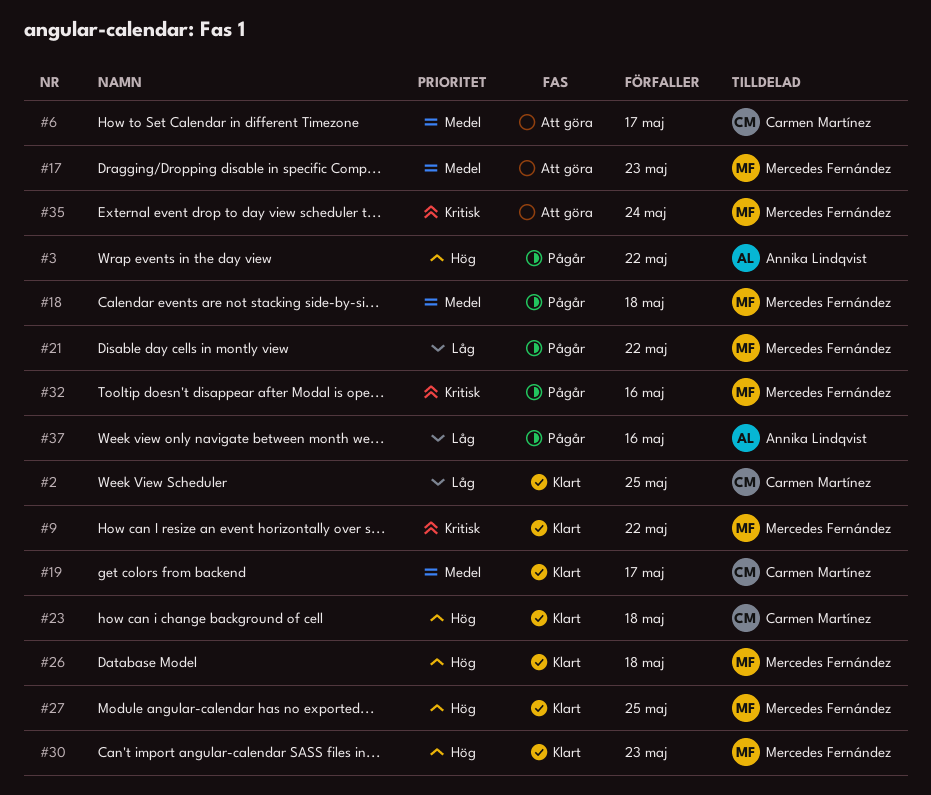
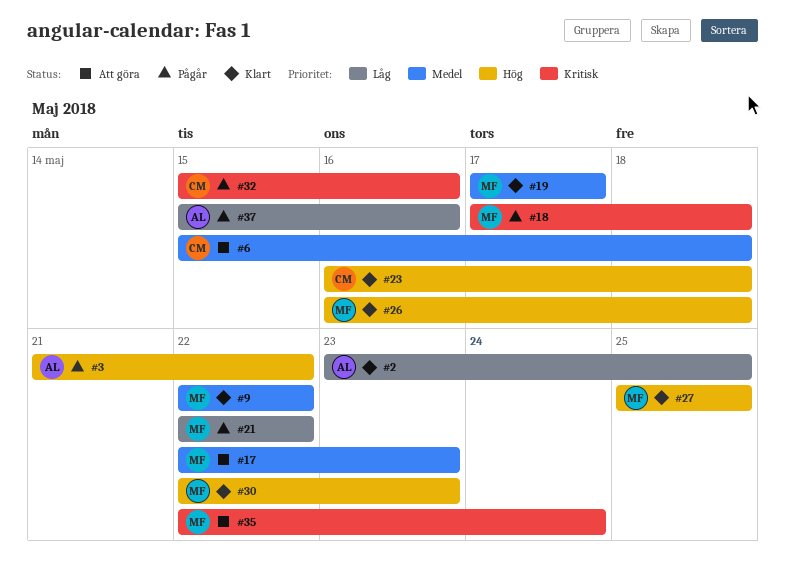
#2, owner: Carmen Martínez -> Annika Lindqvist
#6, due: May 17 -> May 18
#9, priority: Kritisk -> Medel
#18, priority: Medel -> Kritisk
#19, owner: Carmen Martínez -> Mercedes Fernández
#32, owner: Mercedes Fernández -> Carmen Martínez

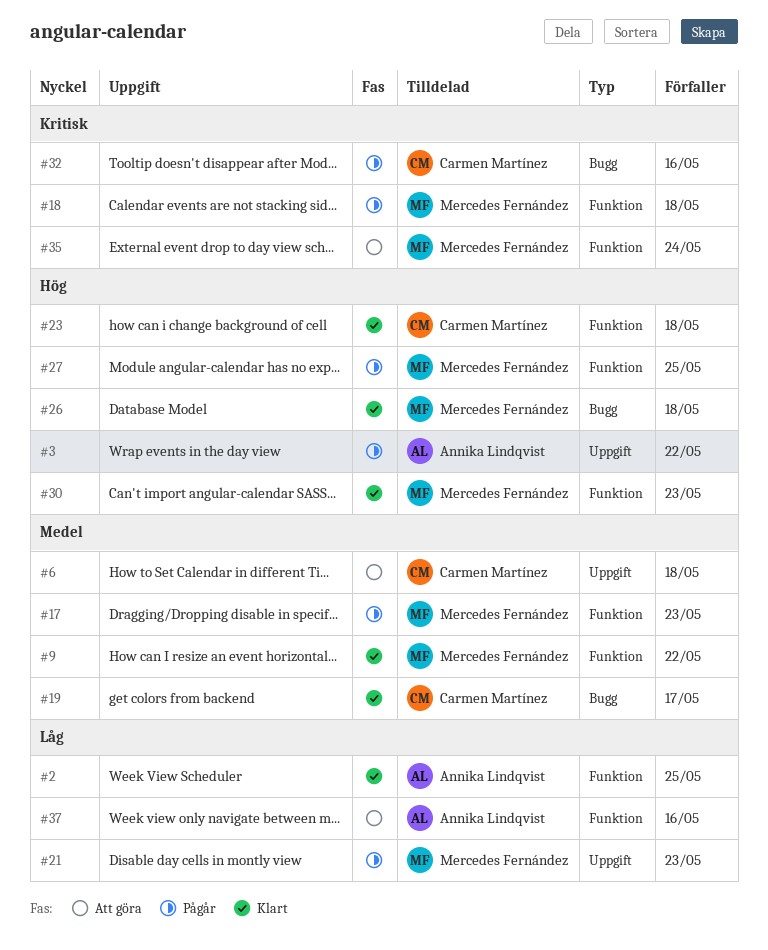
#17, status: Att göra -> Pågår
#19, owner: Mercedes Fernández -> Carmen Martínez
#21, due: May 22 -> May 23
#27, status: Klart -> Pågår
#37, status: Pågår -> Att göra

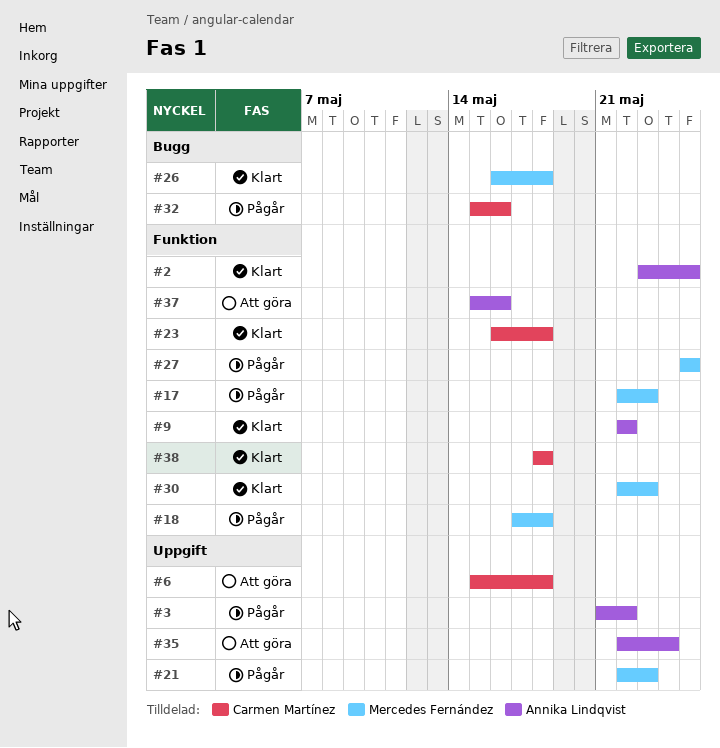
#9, owner: Mercedes Fernández -> Annika Lindqvist
#19: present -> none
#35, owner: Mercedes Fernández -> Annika Lindqvist
#35, label: Funktion -> Uppgift
#38: none -> present

